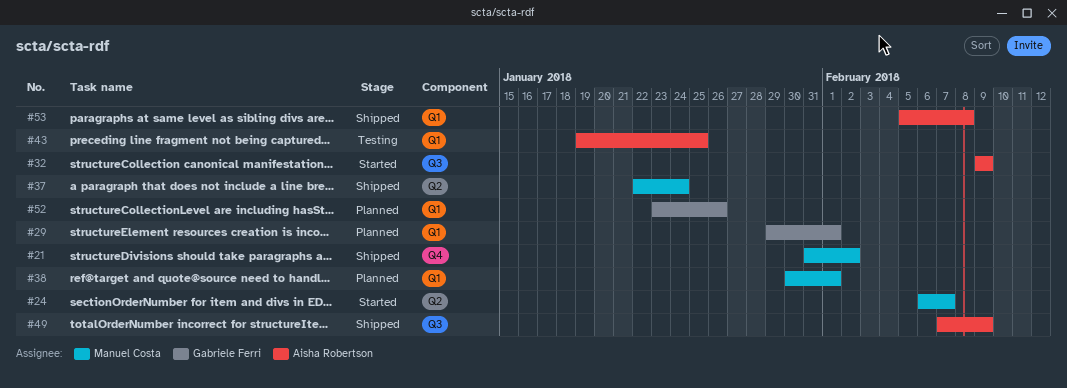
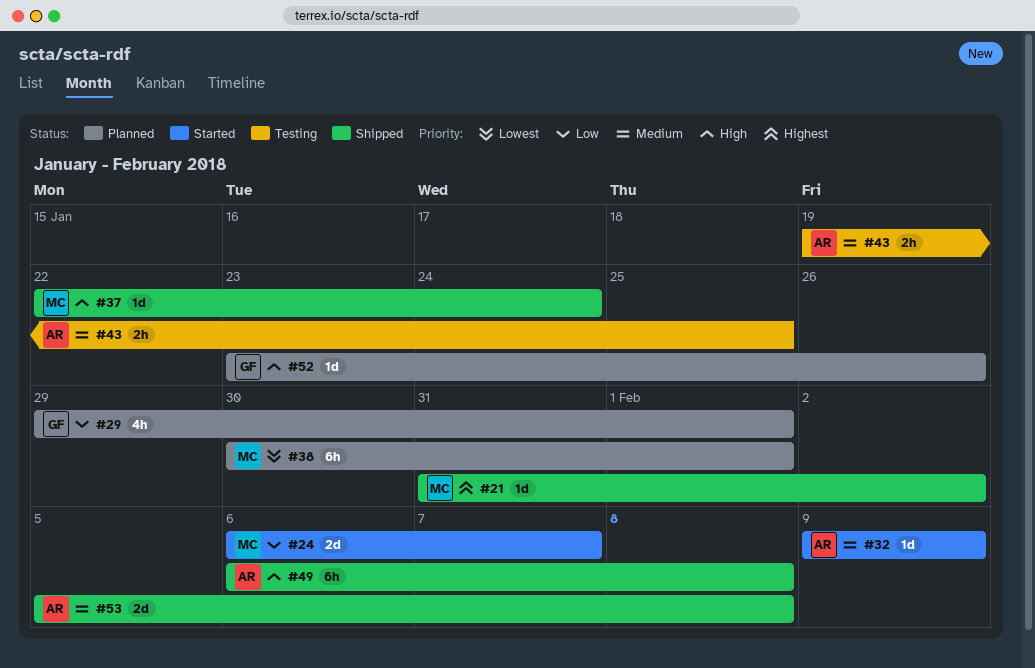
#49, start: Feb 7 -> Feb 6
#49, due: Feb 9 -> Feb 8

